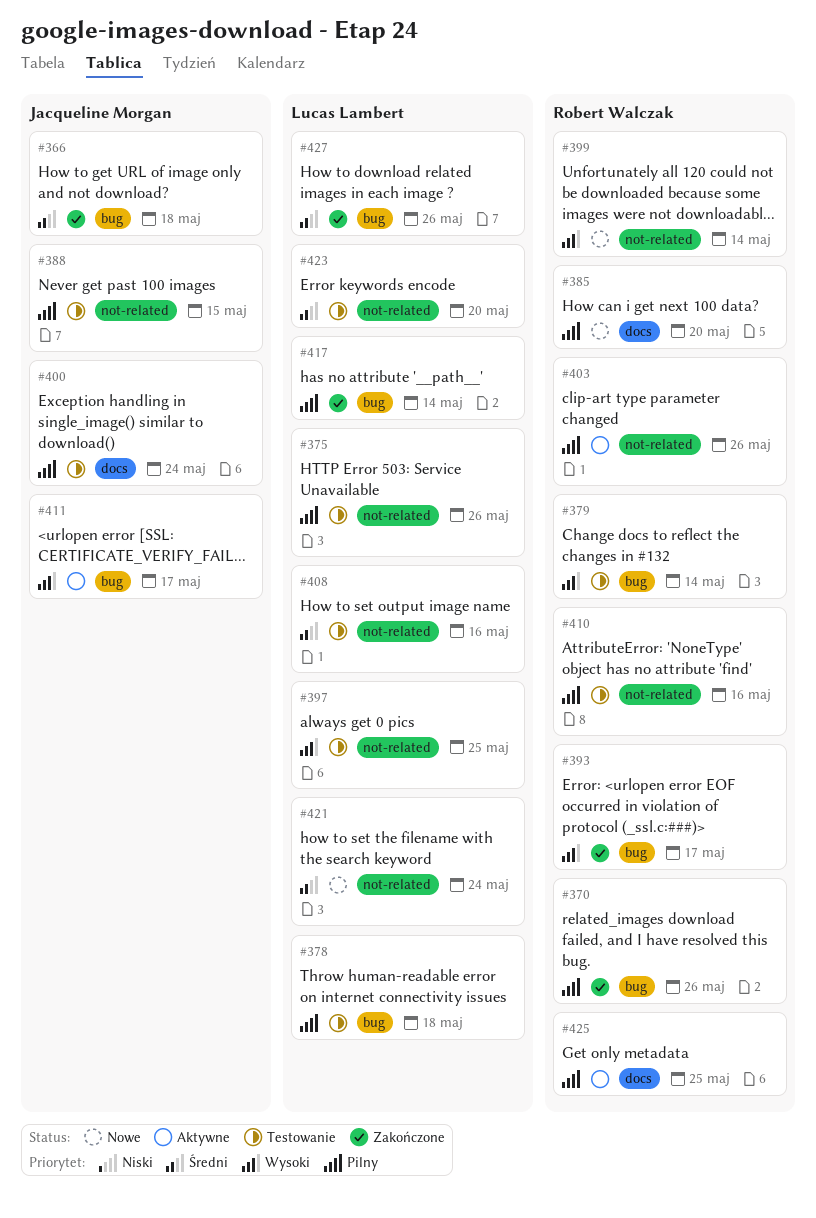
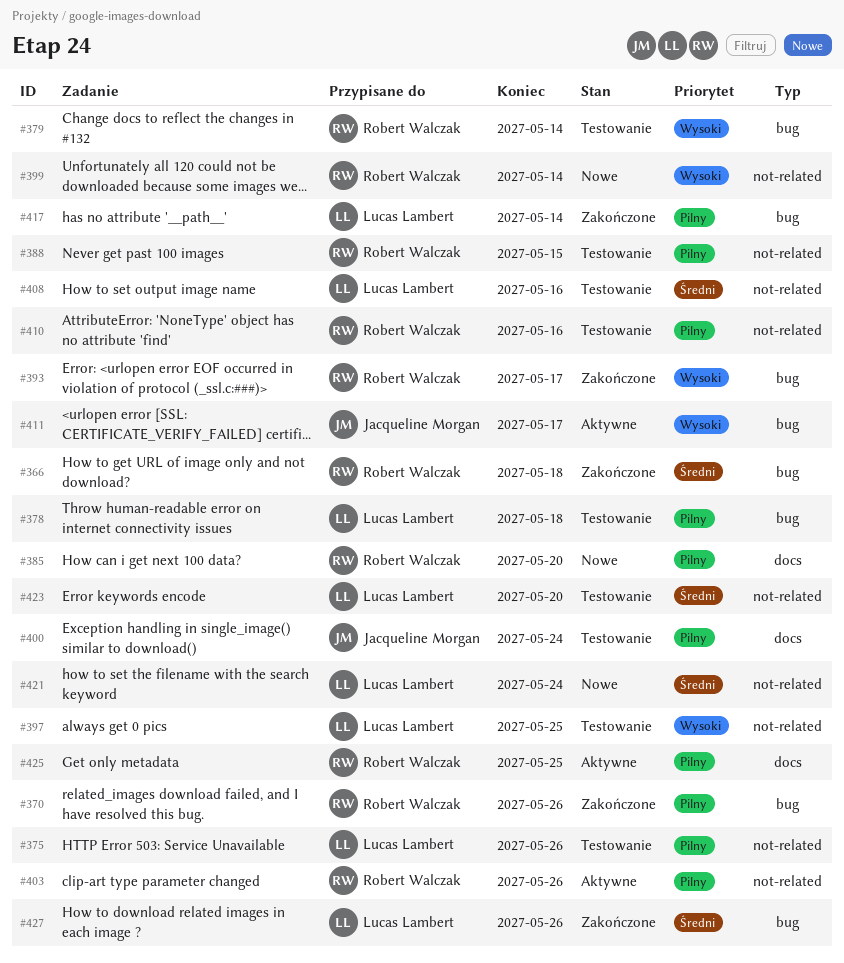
#366, owner: Jacqueline Morgan -> Robert Walczak
#388, owner: Jacqueline Morgan -> Robert Walczak

